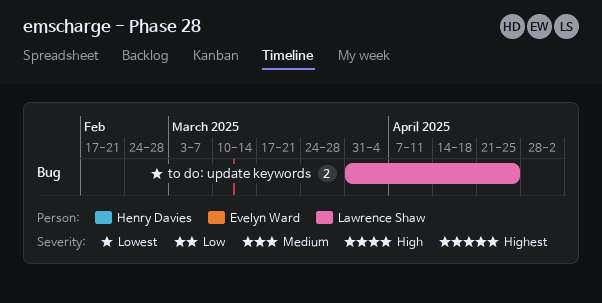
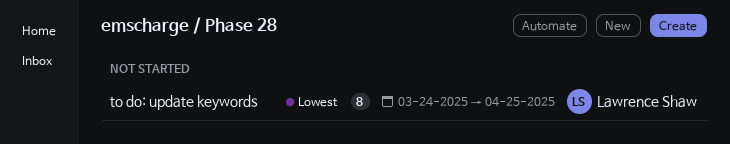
to do: update keywords, estimate: 2 -> 8
to do: update keywords, start: Mar 31 -> Mar 24

